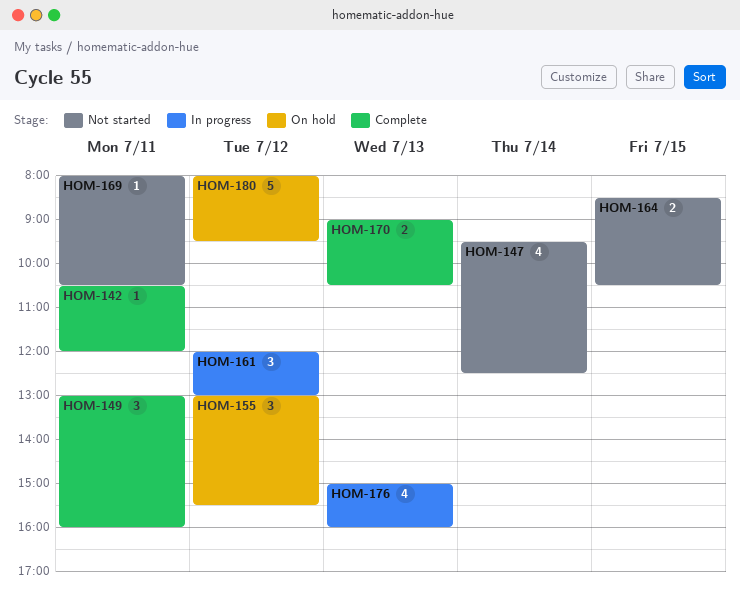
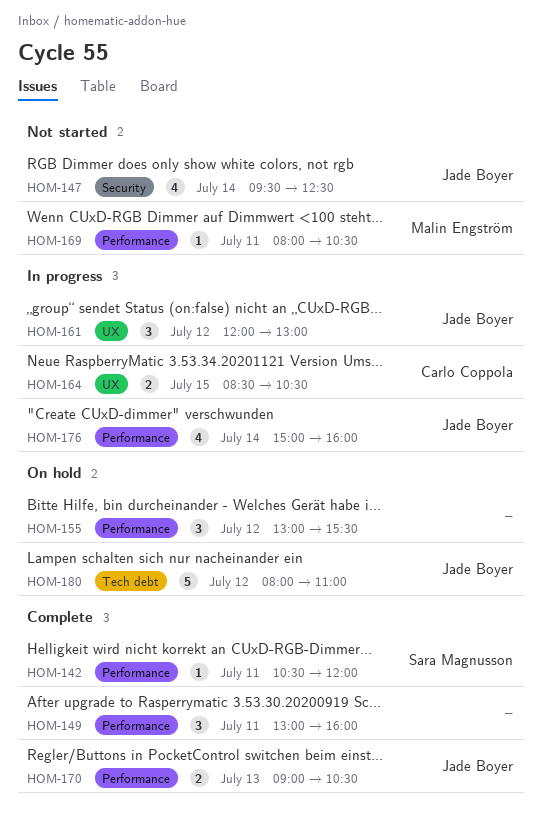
HOM-164, status: Not started -> In progress
HOM-176, day: Jul 13 -> Jul 14
HOM-180, ends: 09:30 -> 11:00

